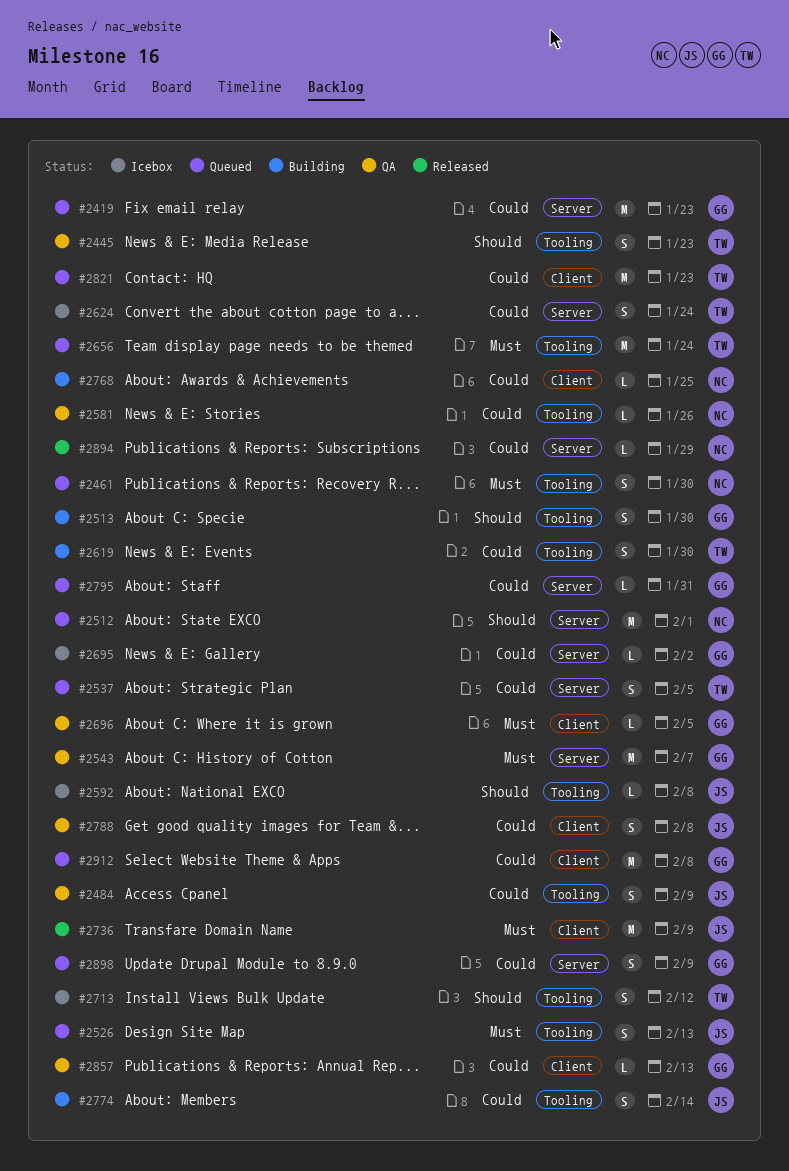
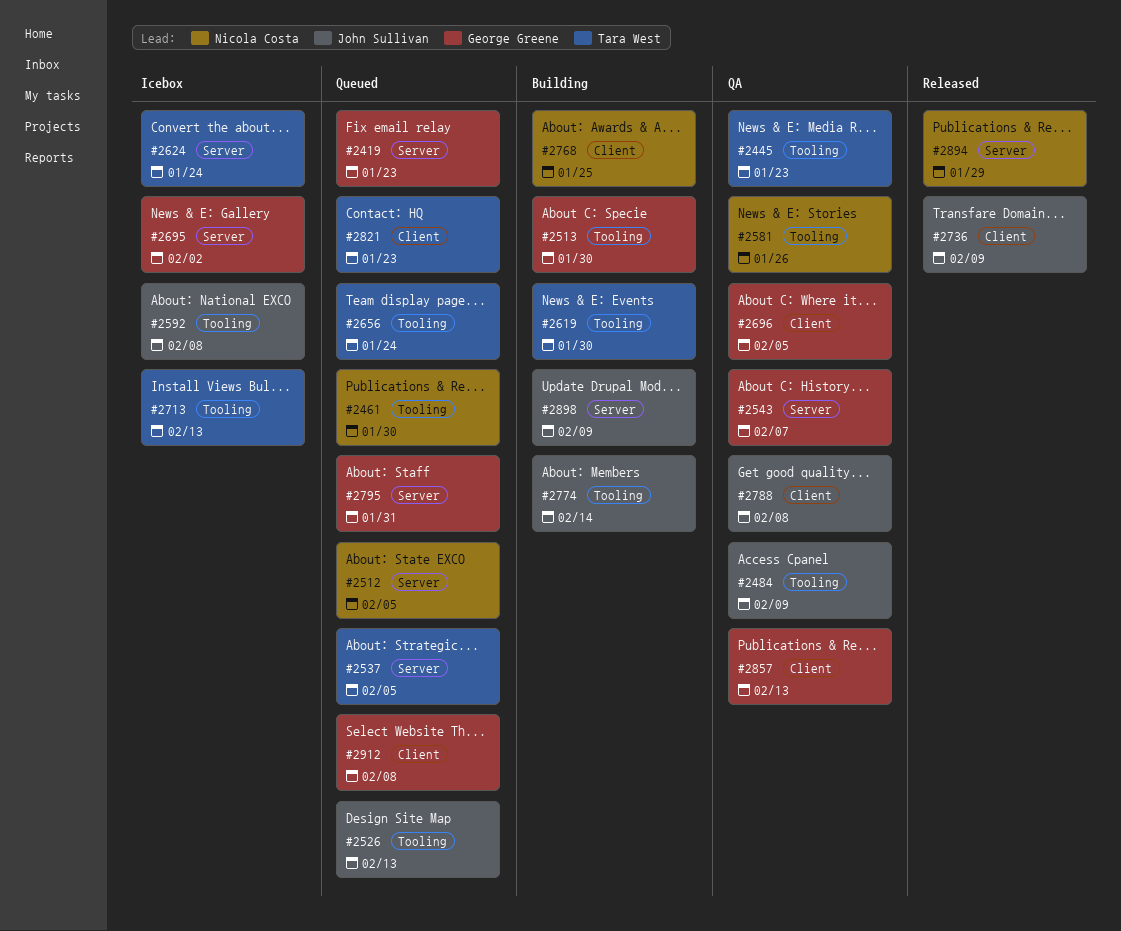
#2512, due: Feb 1 -> Feb 5
#2713, due: Feb 12 -> Feb 13
#2898, status: Queued -> Building
#2898, owner: George Greene -> John Sullivan

